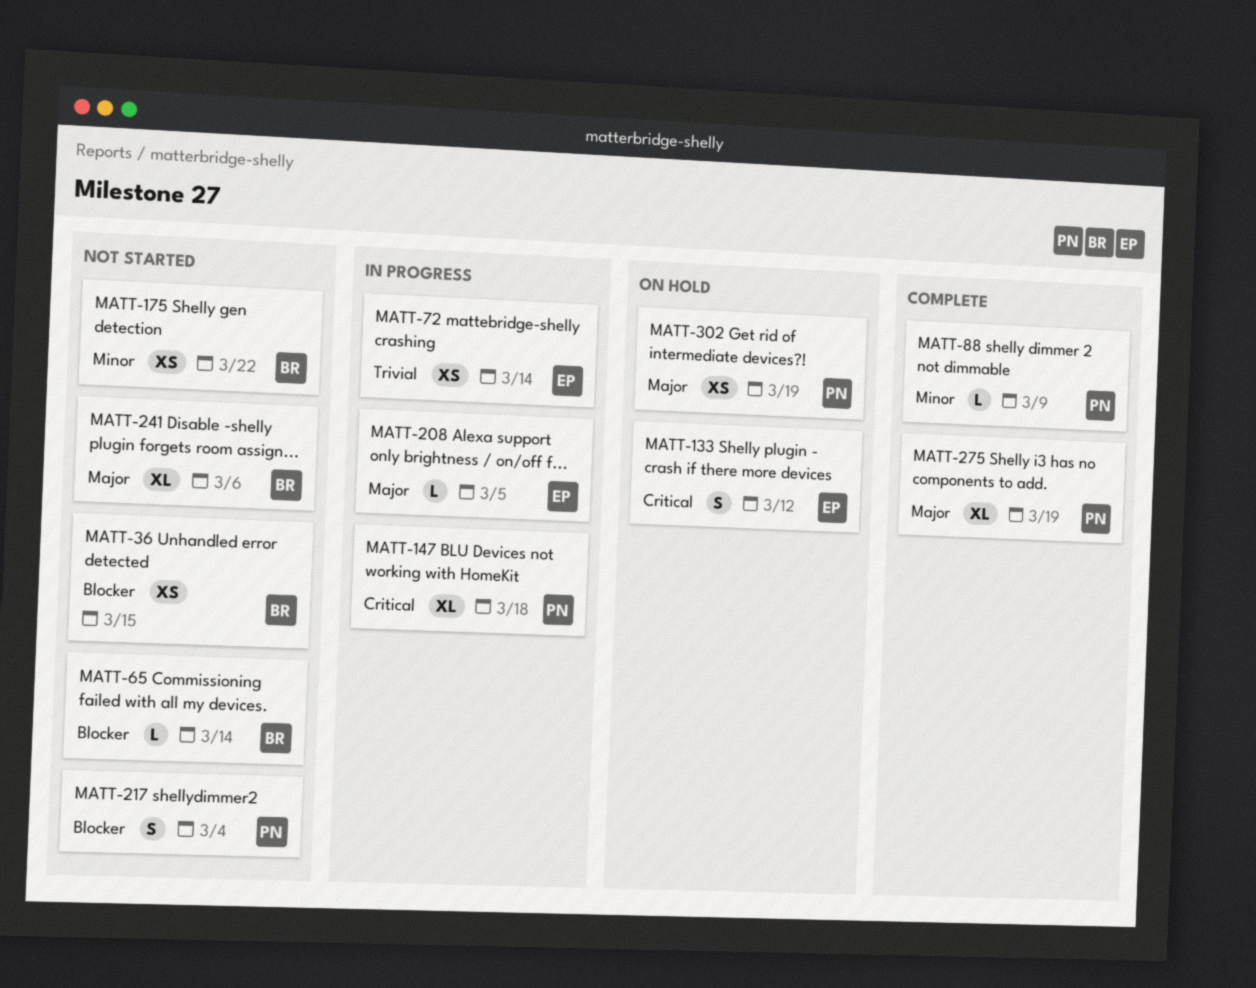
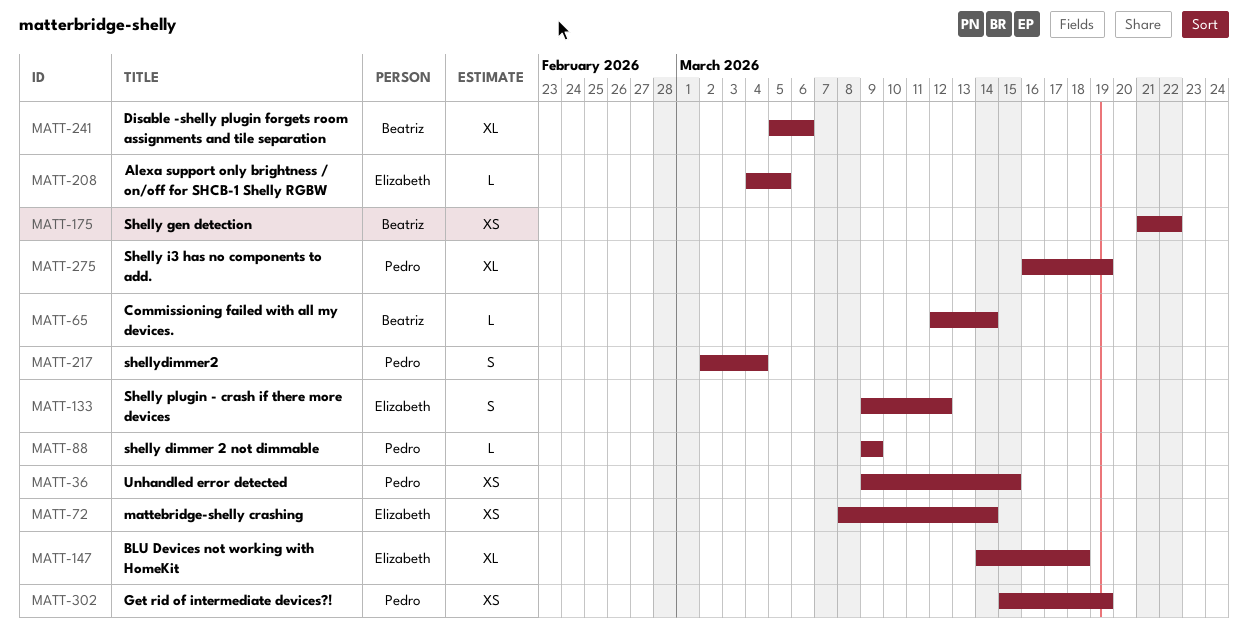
MATT-36, owner: Beatriz -> Pedro
MATT-147, owner: Pedro -> Elizabeth

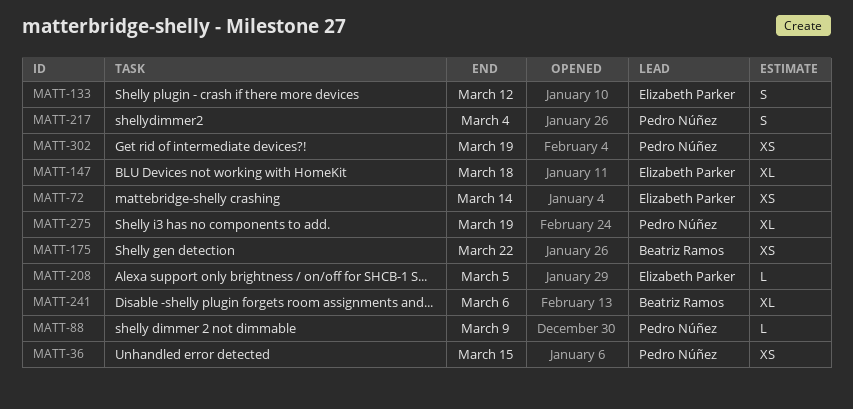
MATT-65: present -> none

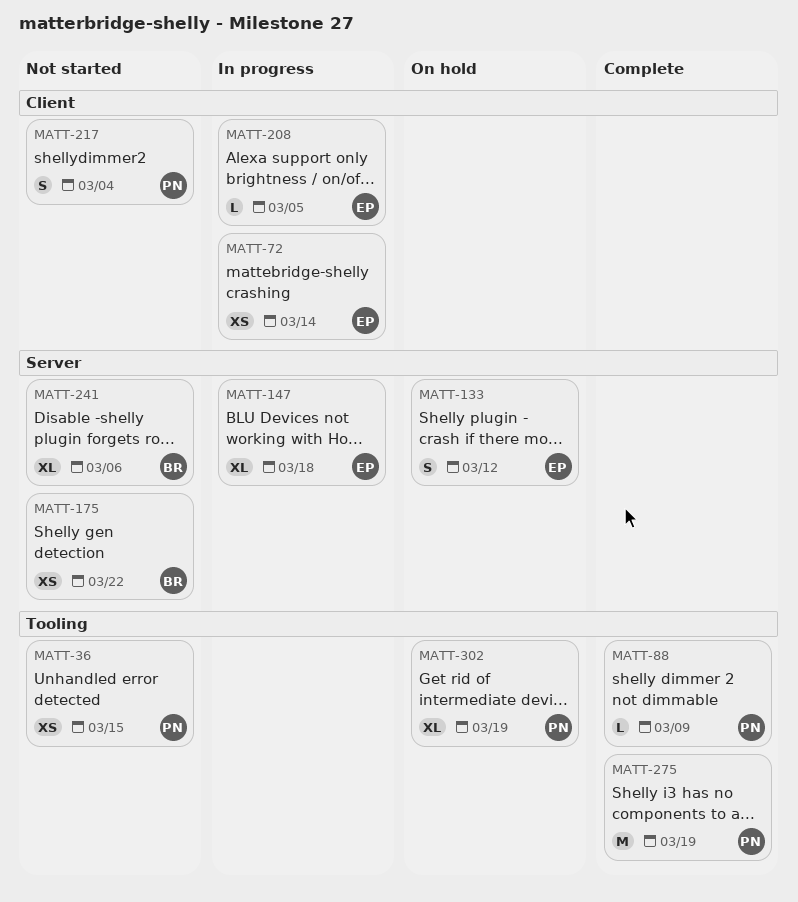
MATT-275, estimate: XL -> M
MATT-302, estimate: XS -> XL

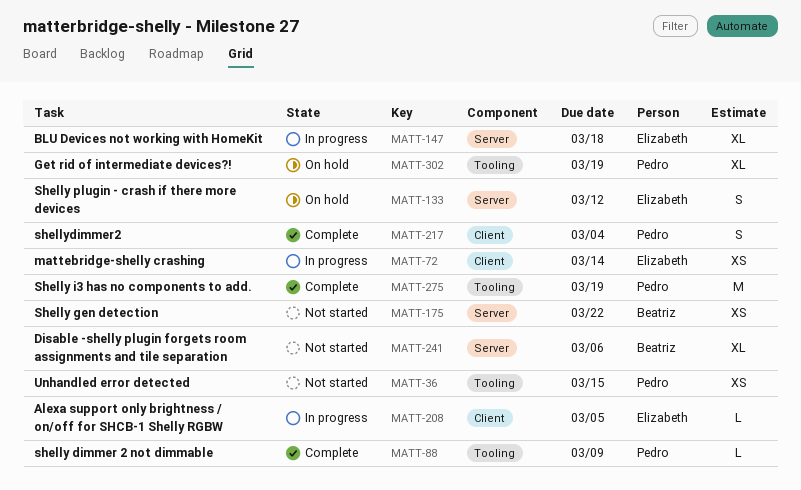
MATT-217, status: Not started -> Complete

